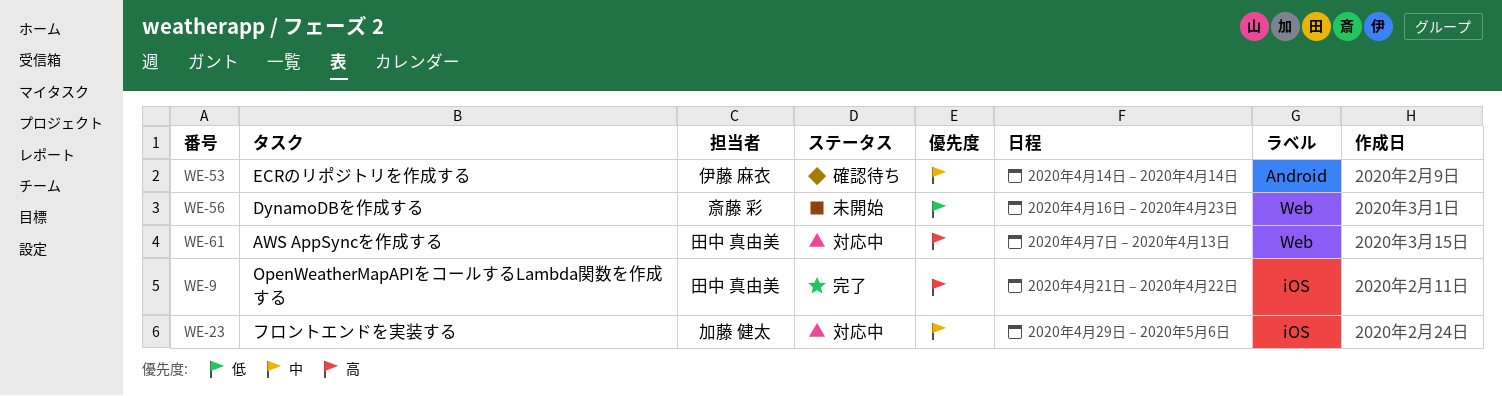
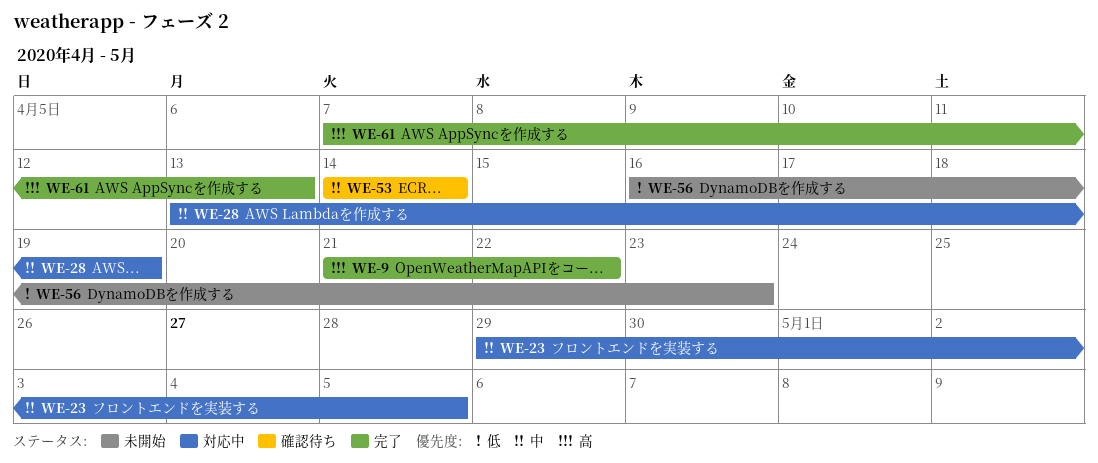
WE-23, due: May 6 -> May 5
WE-28: none -> present
WE-61, status: 対応中 -> 完了

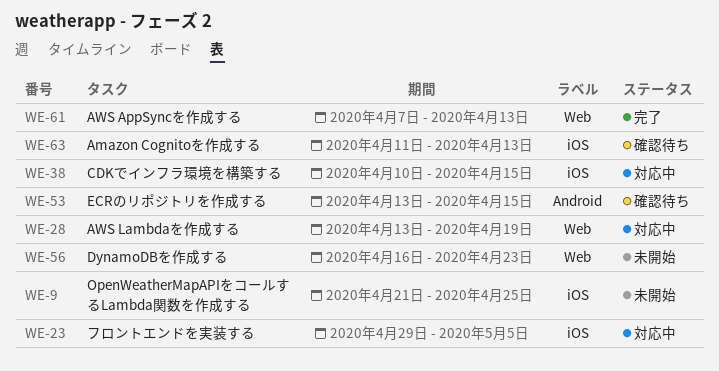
WE-9, status: 完了 -> 未開始
WE-9, due: Apr 22 -> Apr 25
WE-38: none -> present
WE-53, start: Apr 14 -> Apr 13
WE-53, due: Apr 14 -> Apr 15
WE-63: none -> present

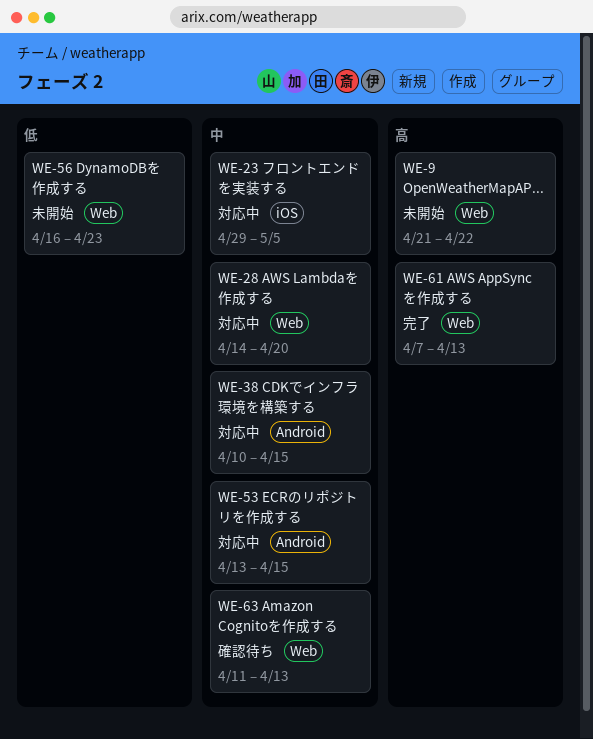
WE-9, label: iOS -> Web
WE-9, due: Apr 25 -> Apr 22
WE-28, start: Apr 13 -> Apr 14
WE-28, due: Apr 19 -> Apr 20
WE-38, label: iOS -> Android
WE-53, status: 確認待ち -> 対応中
WE-63, label: iOS -> Web

